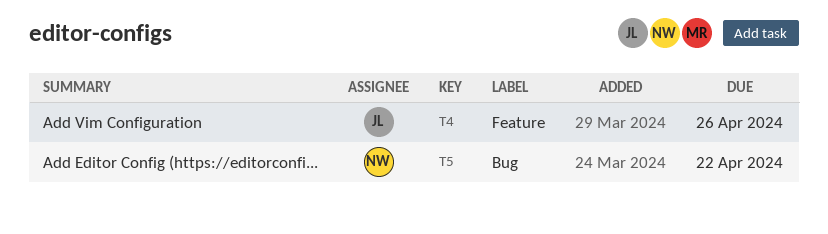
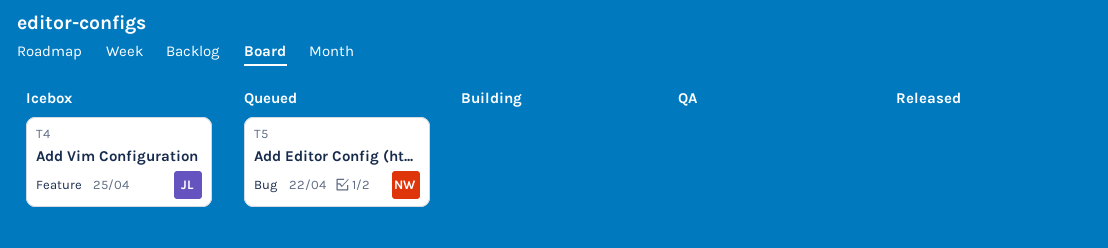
T4, due: Apr 26 -> Apr 25

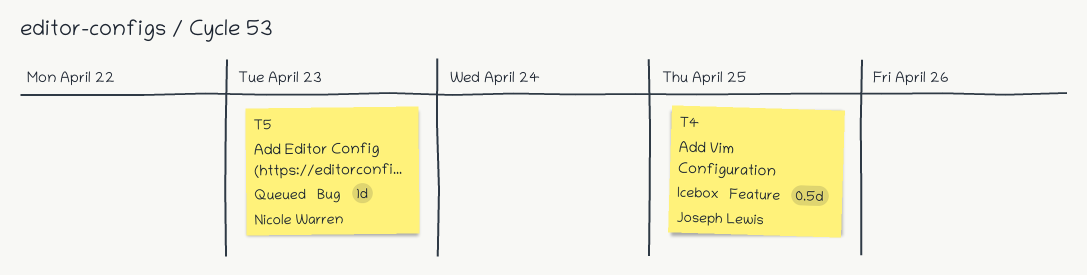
T5, due: Apr 22 -> Apr 23

